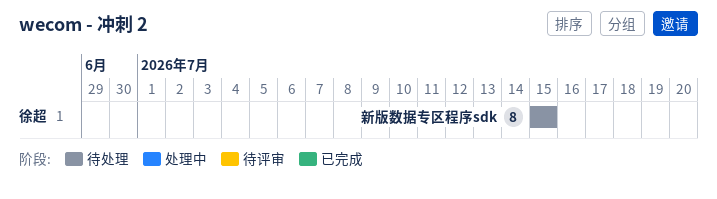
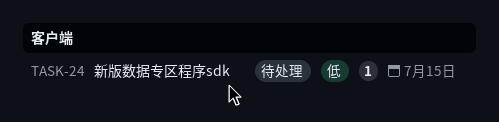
新版数据专区程序sdk, estimate: 8 -> 1

